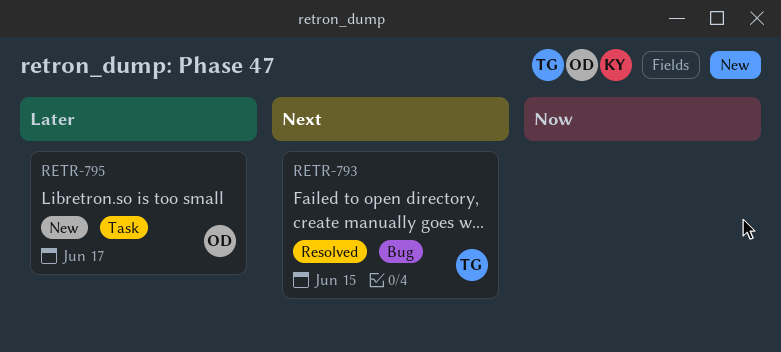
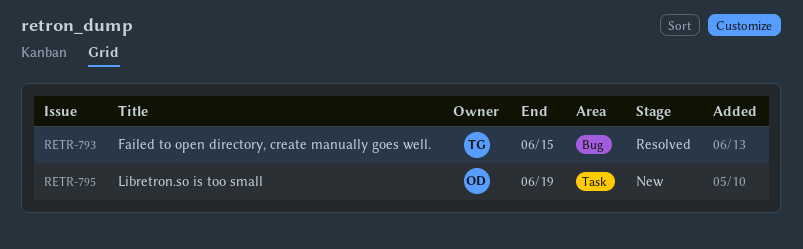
RETR-795, due: Jun 17 -> Jun 19

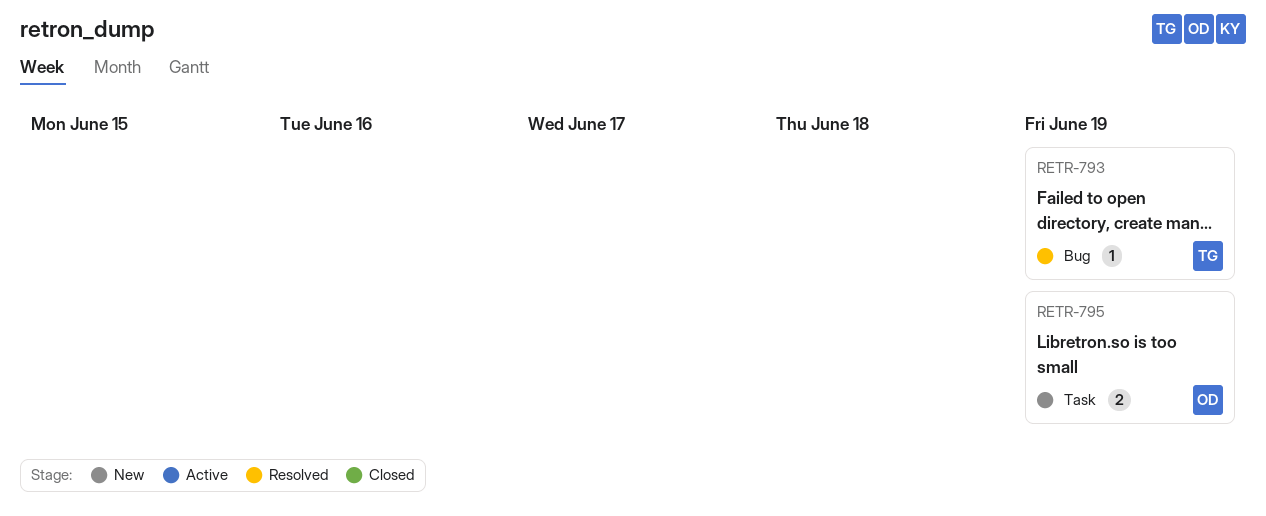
RETR-793, due: Jun 15 -> Jun 19

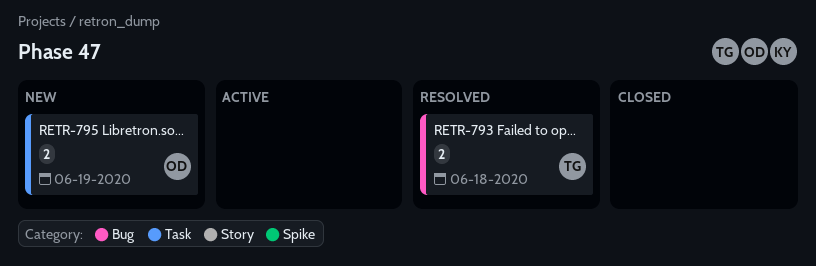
RETR-793, estimate: 1 -> 2
RETR-793, due: Jun 19 -> Jun 18

